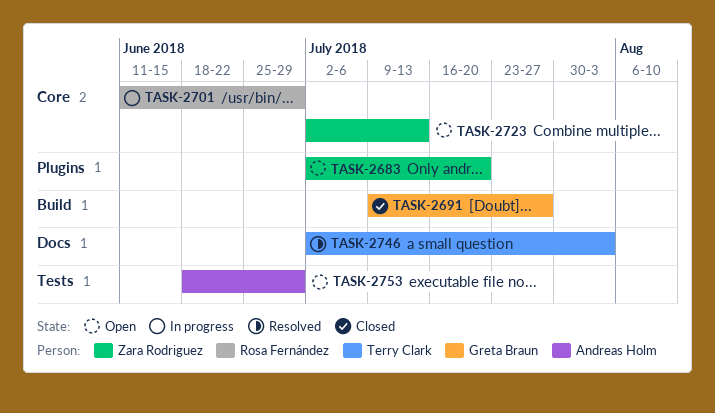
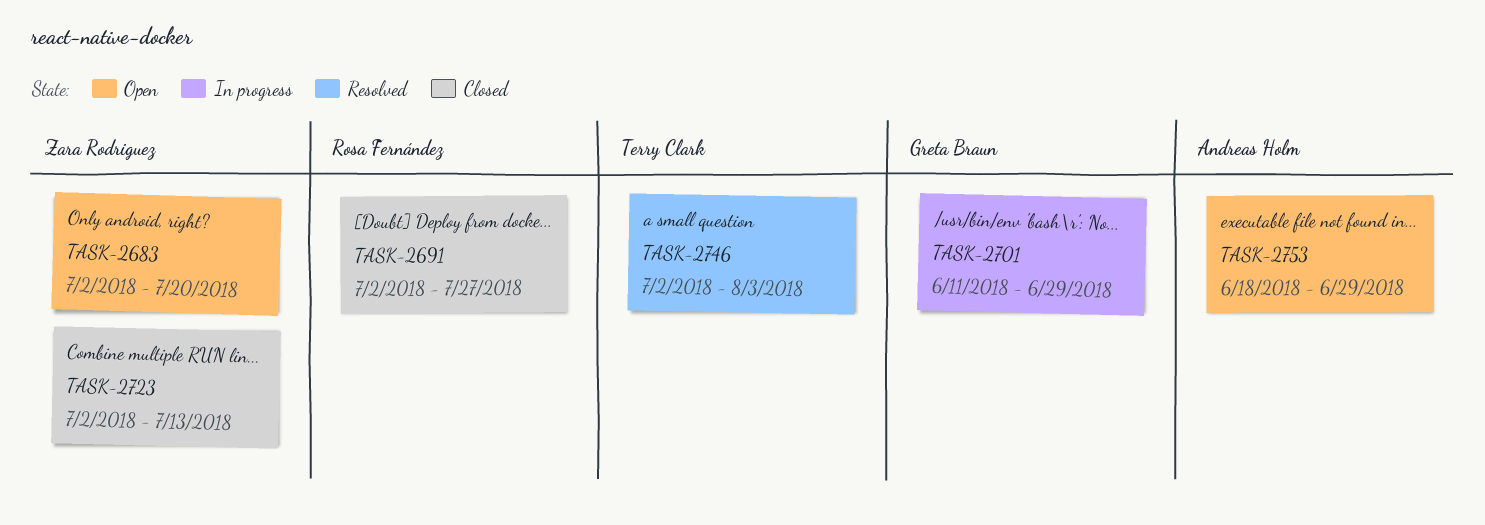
TASK-2691, owner: Greta Braun -> Rosa Fernández
TASK-2691, start: Jul 9 -> Jul 2
TASK-2701, owner: Rosa Fernández -> Greta Braun
TASK-2723, status: Open -> Closed

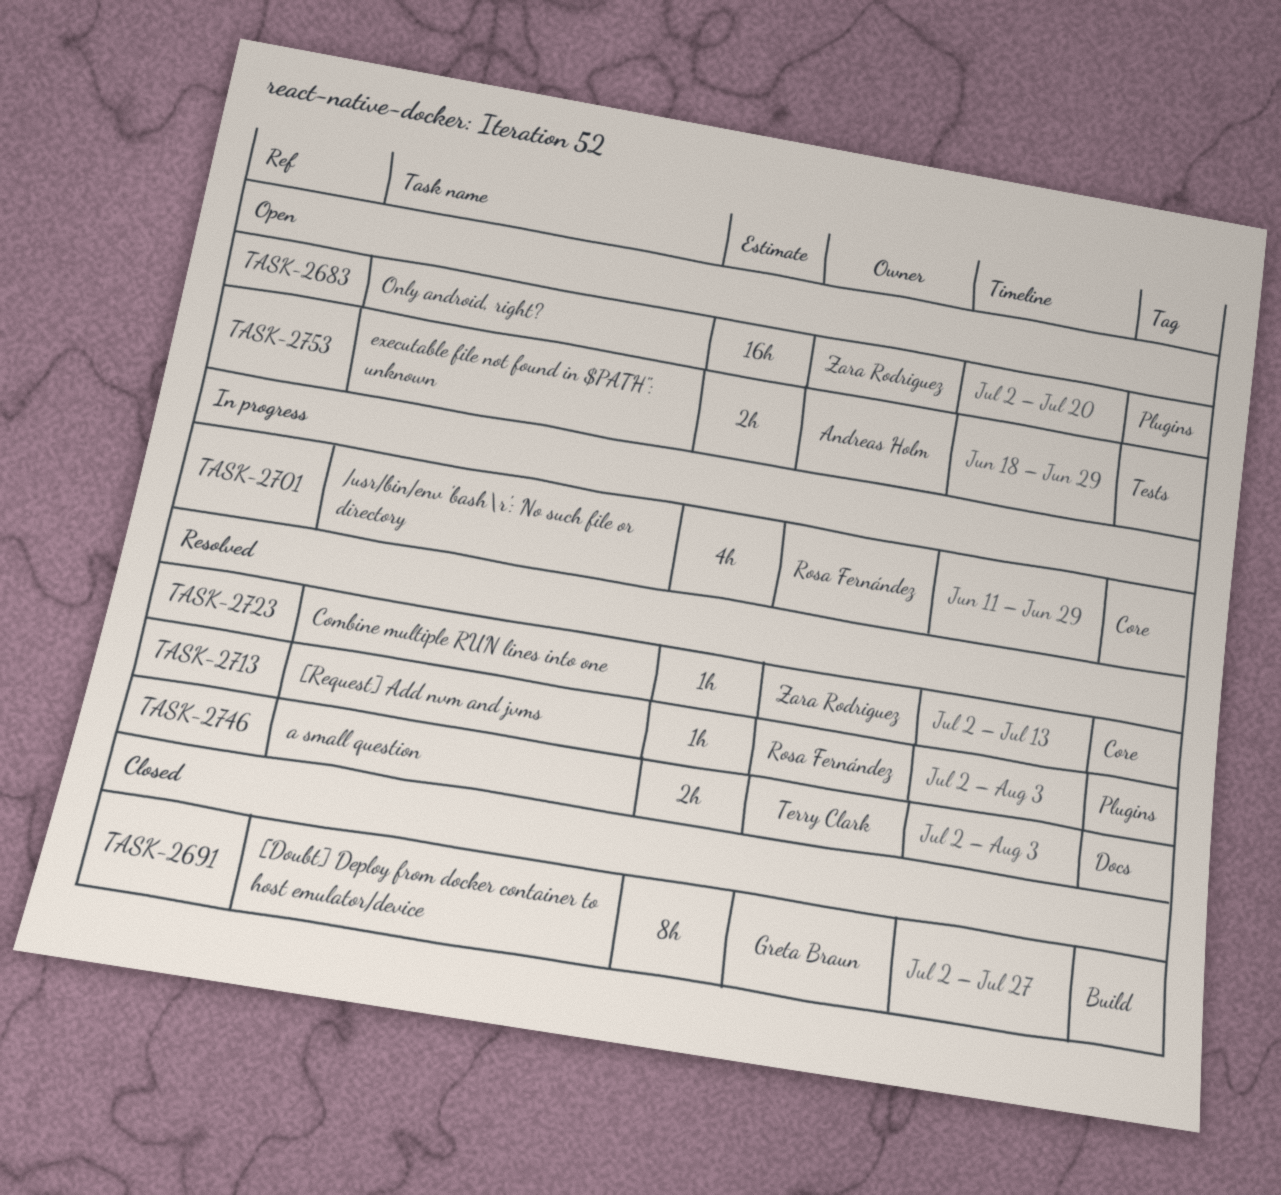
TASK-2691, owner: Rosa Fernández -> Greta Braun
TASK-2701, owner: Greta Braun -> Rosa Fernández
TASK-2713: none -> present
TASK-2723, status: Closed -> Resolved

